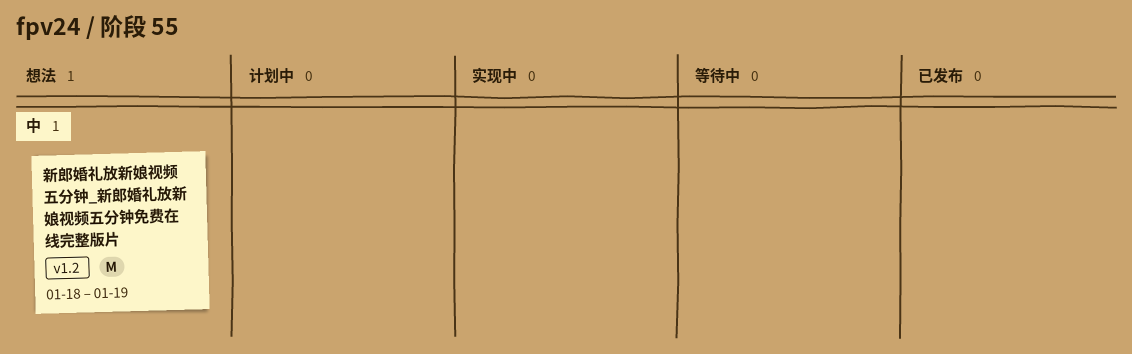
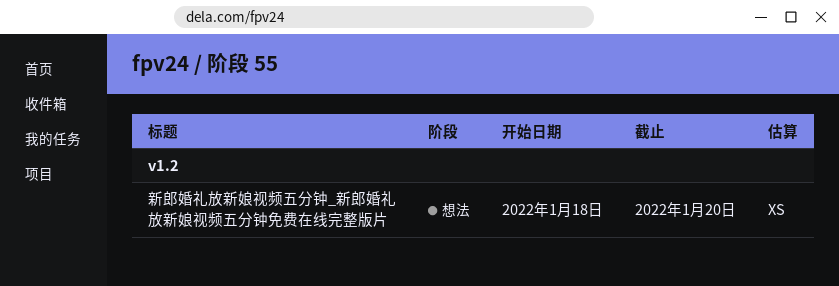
新郎婚礼放新娘视频五分钟_新郎婚礼放新娘视频五分钟免费在线完整版片, estimate: M -> XS
新郎婚礼放新娘视频五分钟_新郎婚礼放新娘视频五分钟免费在线完整版片, due: Jan 19 -> Jan 20

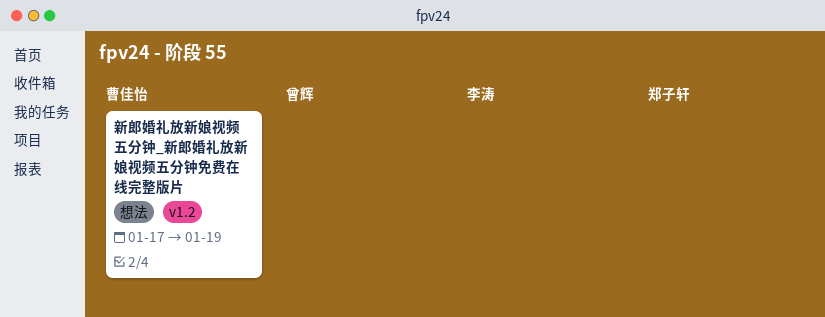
新郎婚礼放新娘视频五分钟_新郎婚礼放新娘视频五分钟免费在线完整版片, start: Jan 18 -> Jan 17
新郎婚礼放新娘视频五分钟_新郎婚礼放新娘视频五分钟免费在线完整版片, due: Jan 20 -> Jan 19

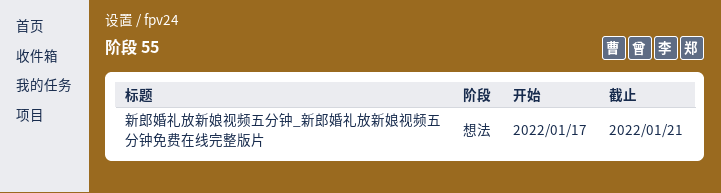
新郎婚礼放新娘视频五分钟_新郎婚礼放新娘视频五分钟免费在线完整版片, due: Jan 19 -> Jan 21

